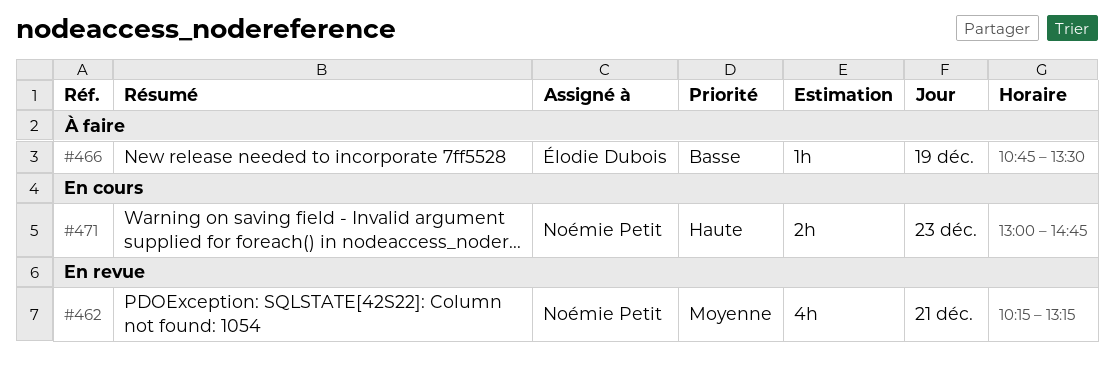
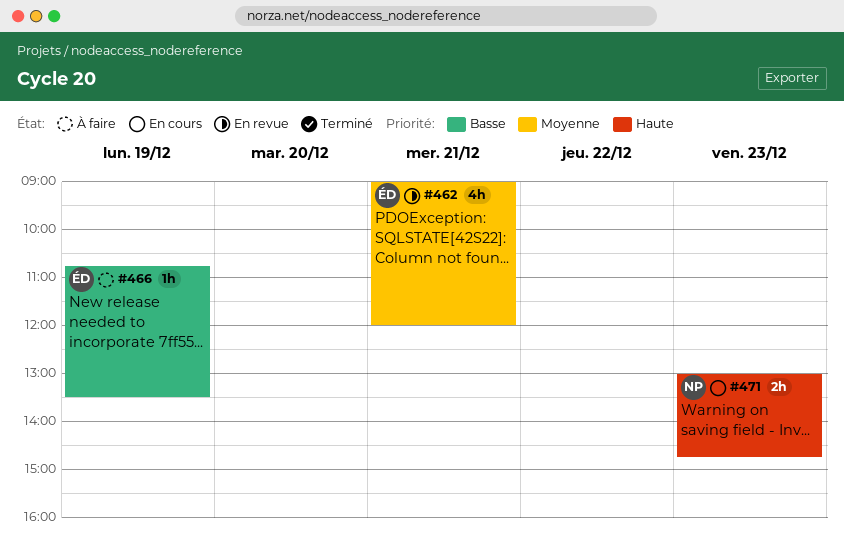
#462, owner: Noémie Petit -> Élodie Dubois
#462, begins: 10:15 -> 09:00
#462, ends: 13:15 -> 12:00

